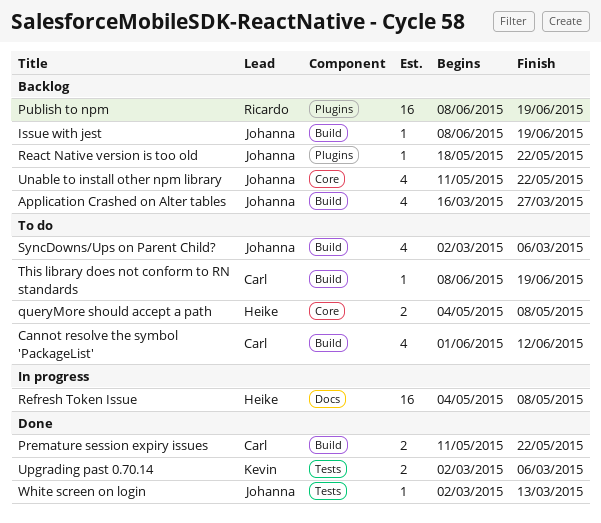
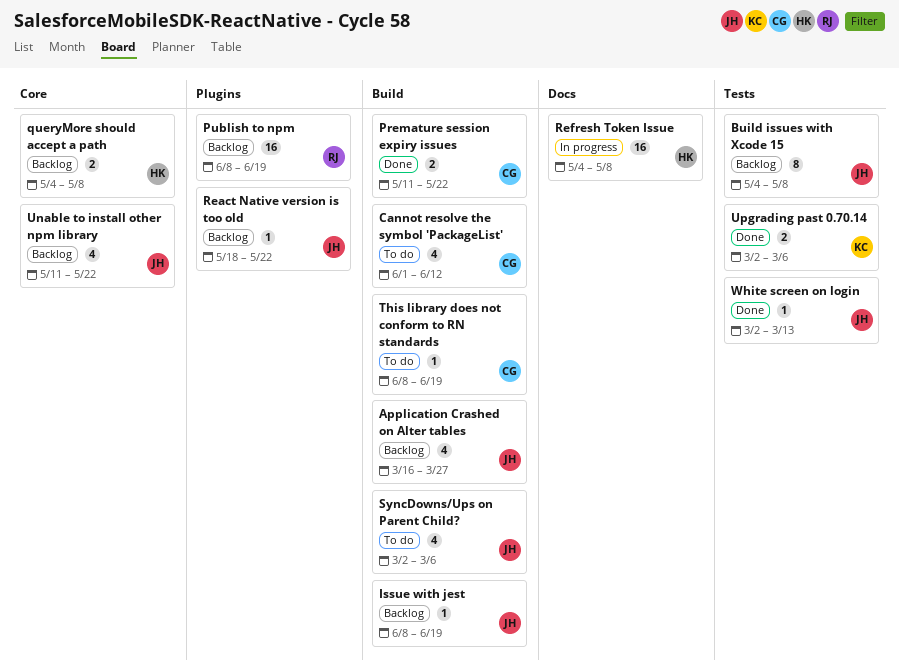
Build issues with Xcode 15: none -> present
queryMore should accept a path, status: To do -> Backlog

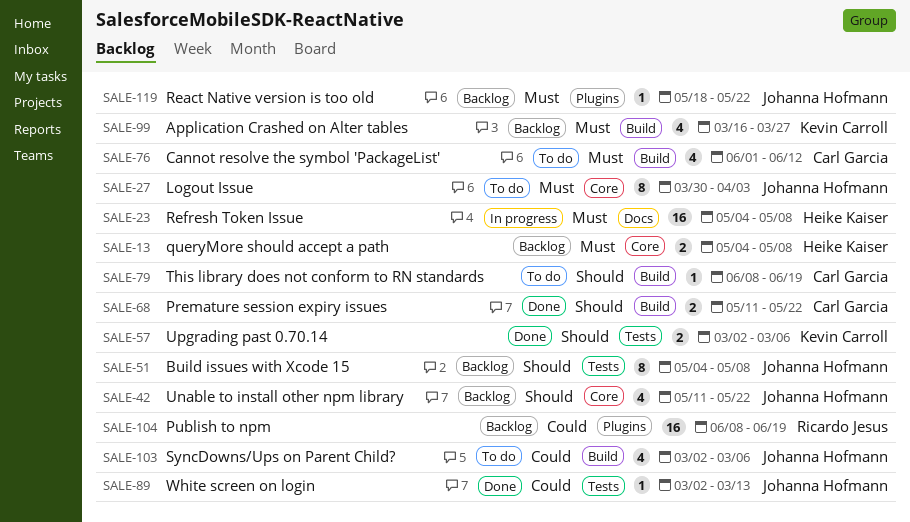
Application Crashed on Alter tables, owner: Johanna Hofmann -> Kevin Carroll
Issue with jest: present -> none
Logout Issue: none -> present

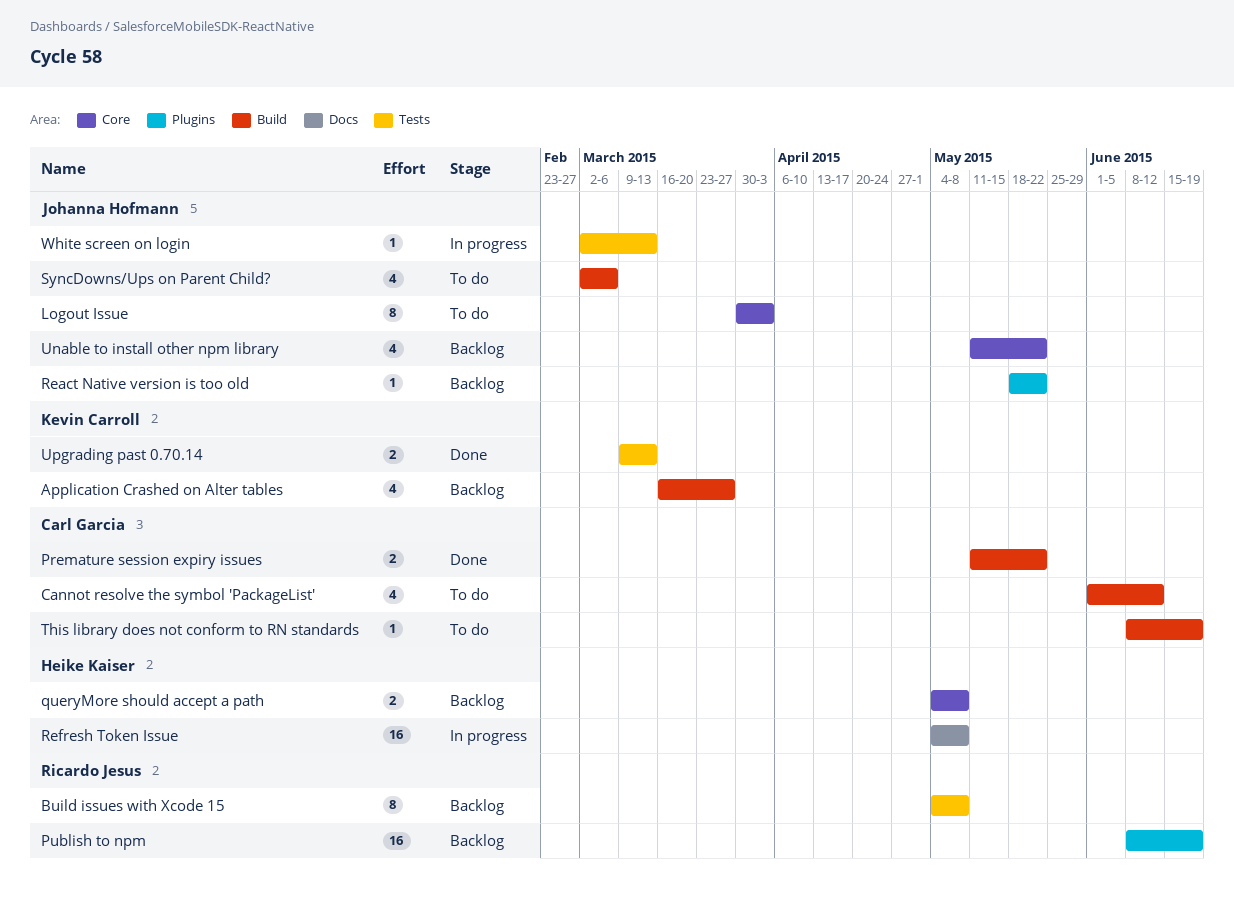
Build issues with Xcode 15, owner: Johanna Hofmann -> Ricardo Jesus
Upgrading past 0.70.14, start: Mar 2 -> Mar 9
Upgrading past 0.70.14, due: Mar 6 -> Mar 13
White screen on login, status: Done -> In progress

